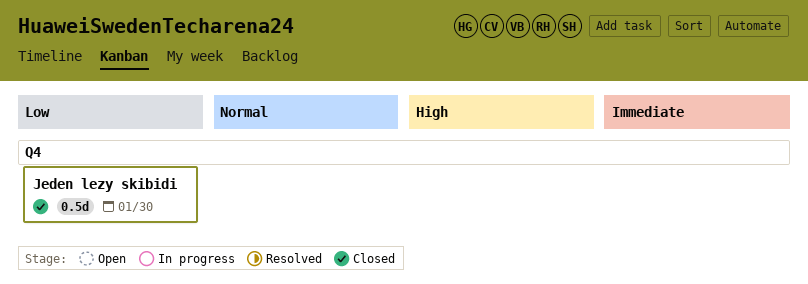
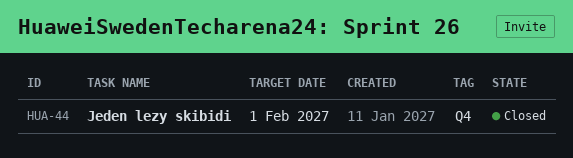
Jeden lezy skibidi, due: Jan 30 -> Feb 1

